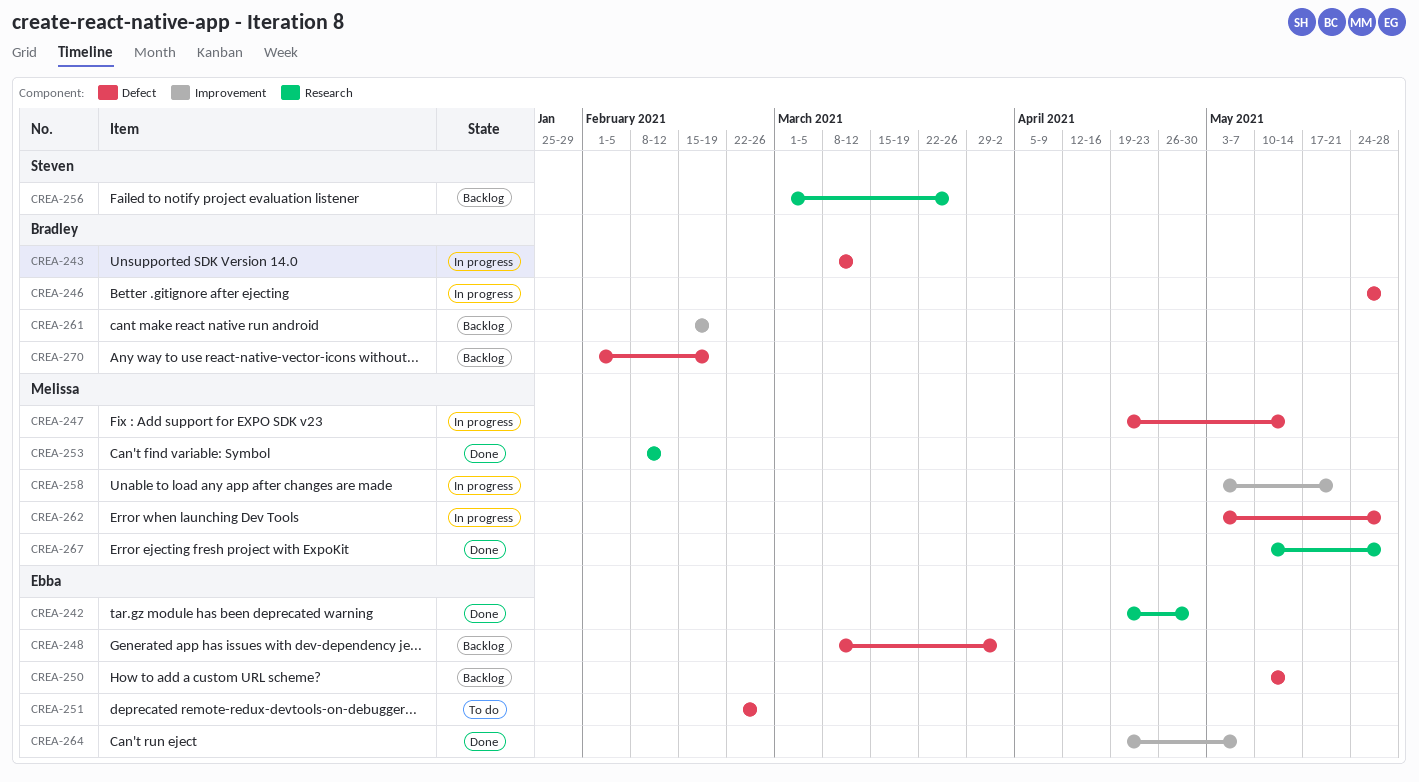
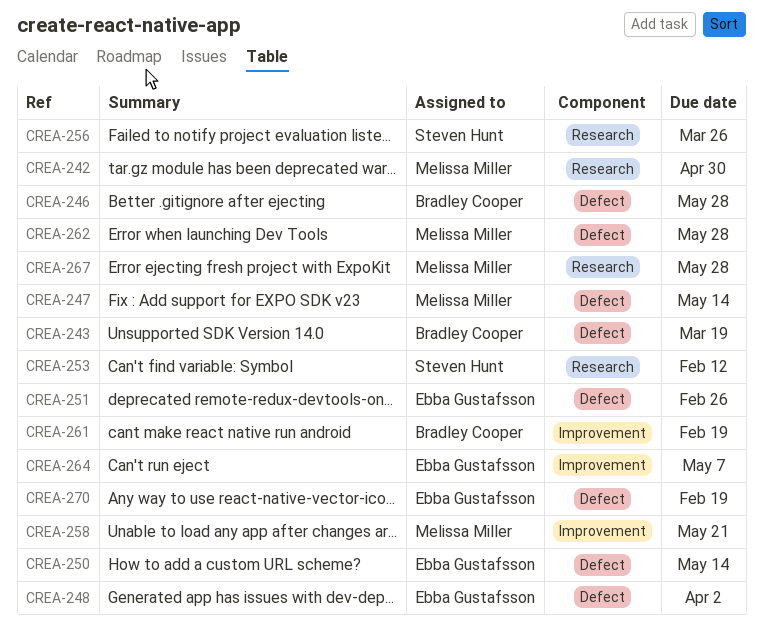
CREA-242, owner: Ebba Gustafsson -> Melissa Miller
CREA-243, due: Mar 12 -> Mar 19
CREA-253, owner: Melissa Miller -> Steven Hunt
CREA-270, owner: Bradley Cooper -> Ebba Gustafsson

